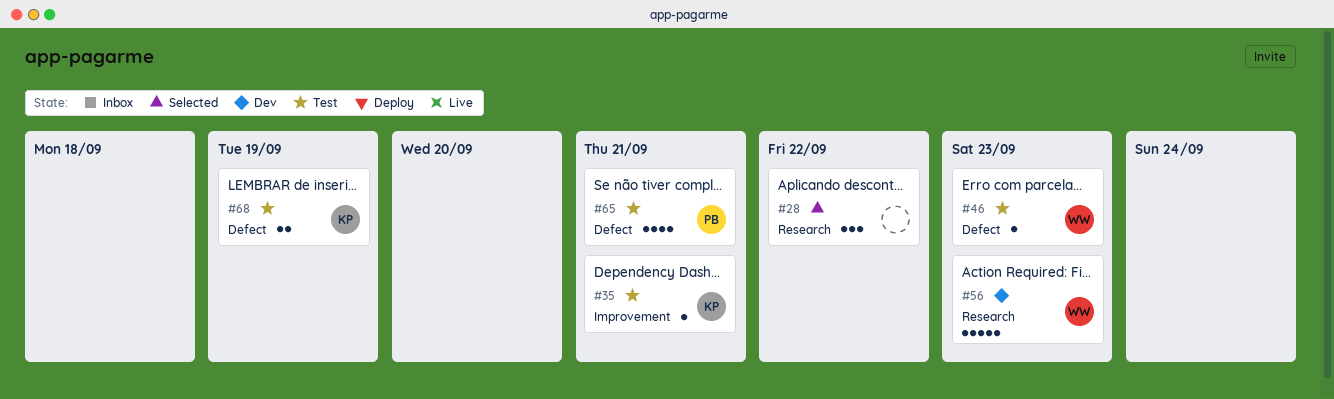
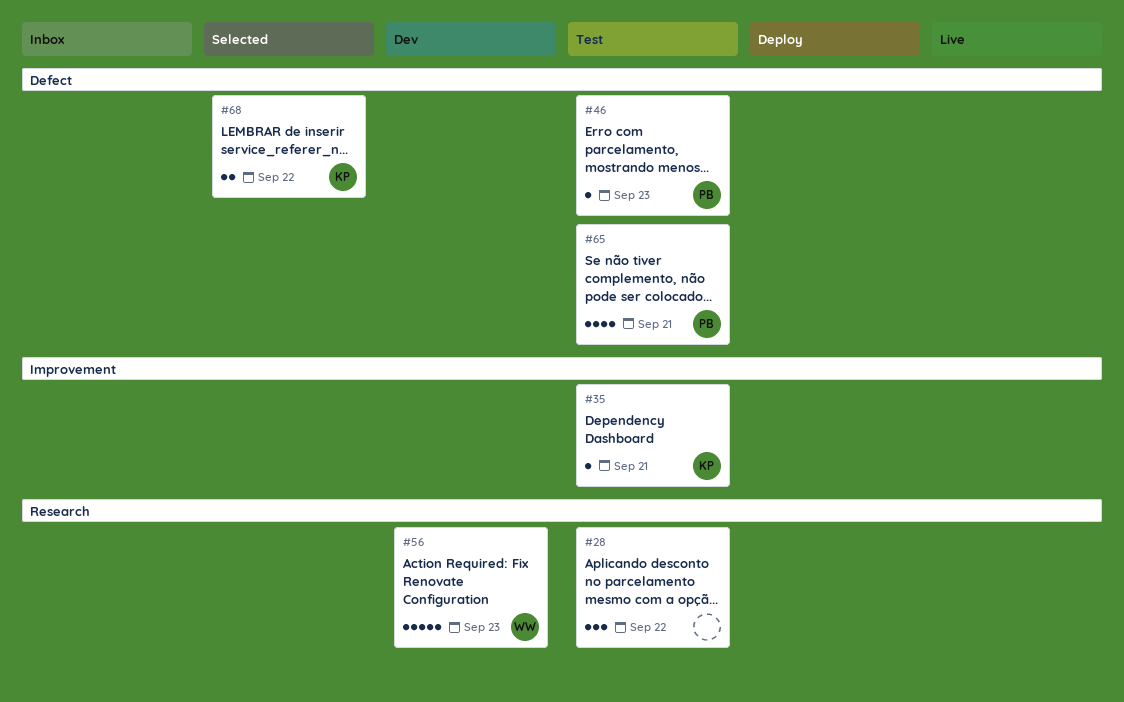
#28, status: Selected -> Test
#46, owner: WW -> PB
#68, status: Test -> Selected
#68, due: Sep 19 -> Sep 22

